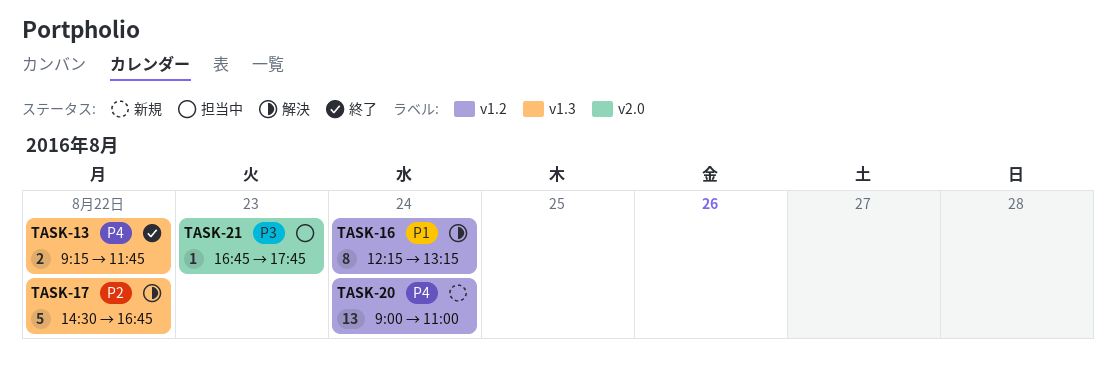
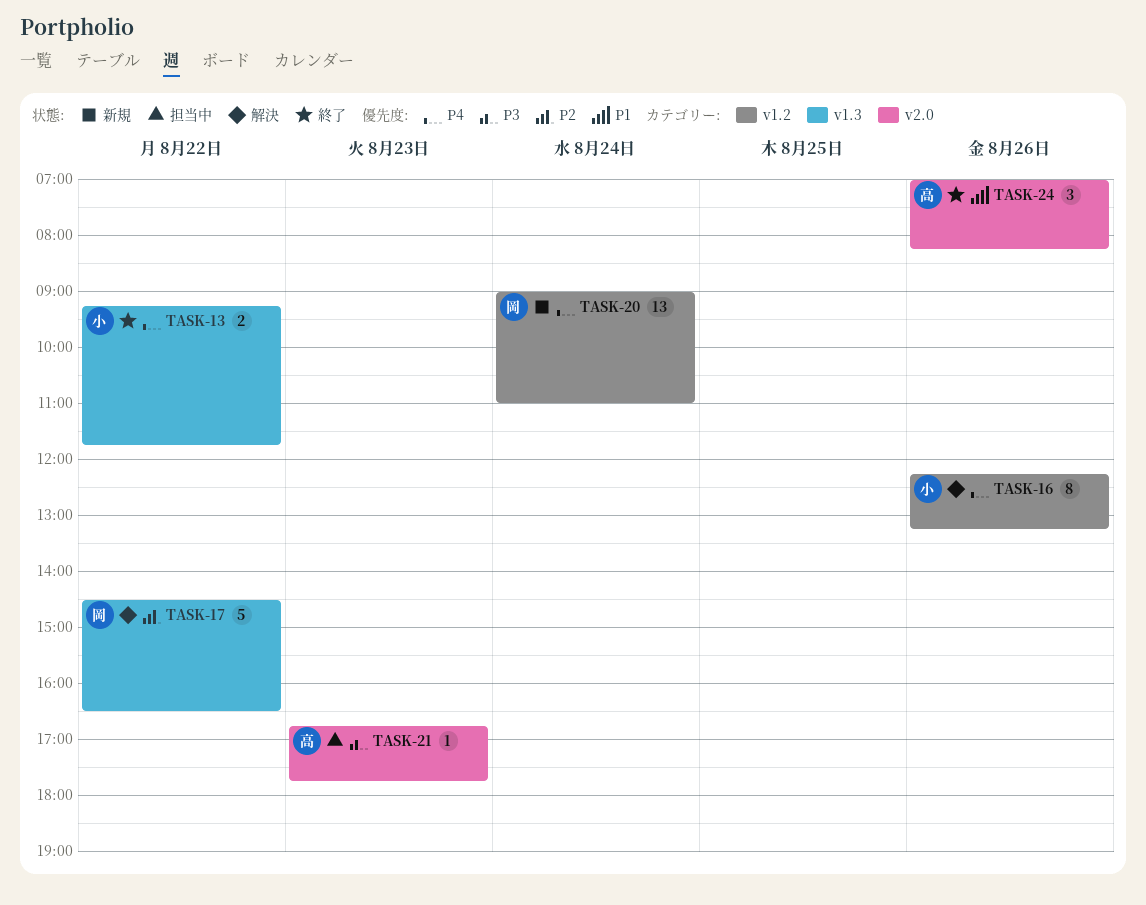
TASK-16, priority: P1 -> P4
TASK-16, day: Aug 24 -> Aug 26
TASK-17, ends: 16:45 -> 16:30
TASK-24: none -> present

